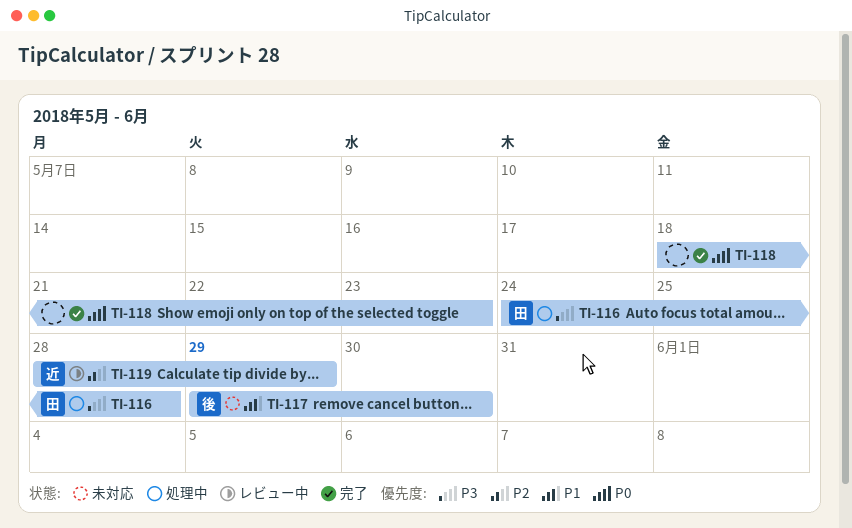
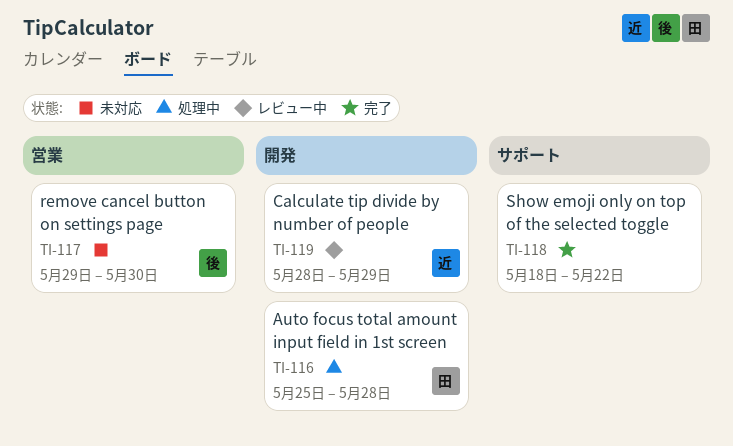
TI-116, start: May 24 -> May 25
TI-118, due: May 23 -> May 22

